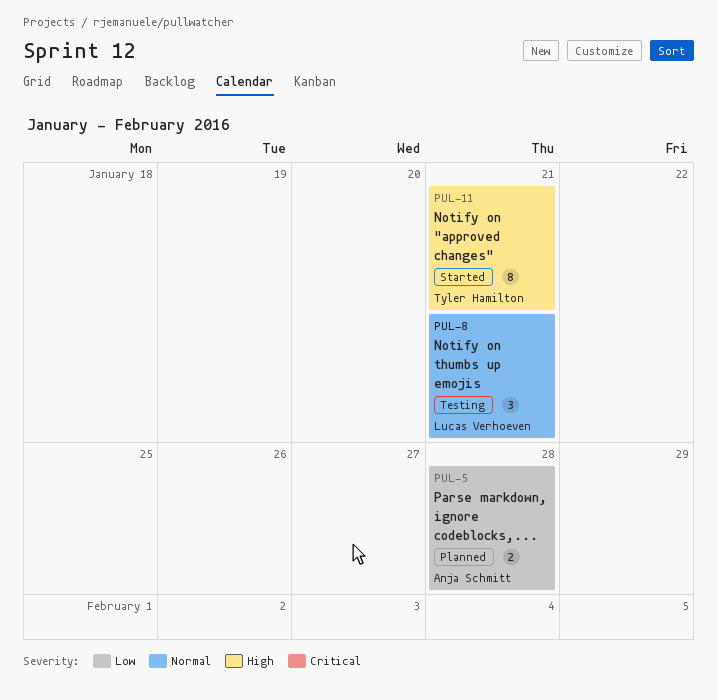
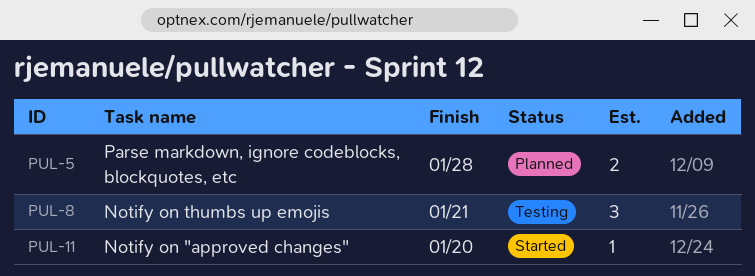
PUL-11, estimate: 8 -> 1
PUL-11, due: Jan 21 -> Jan 20

